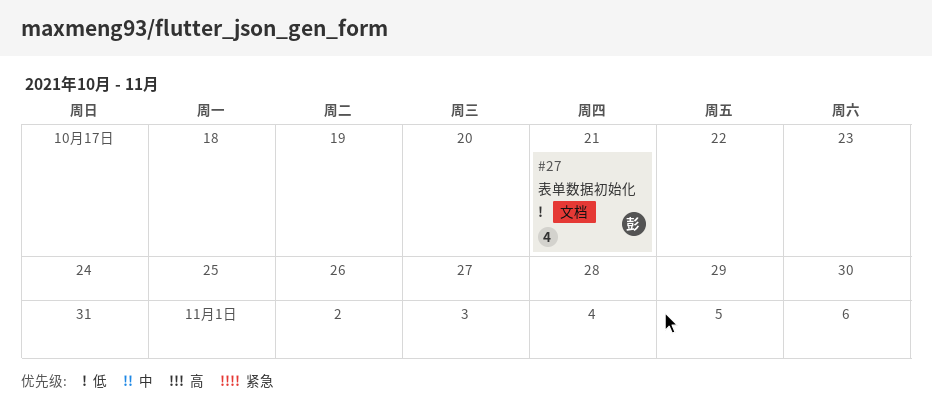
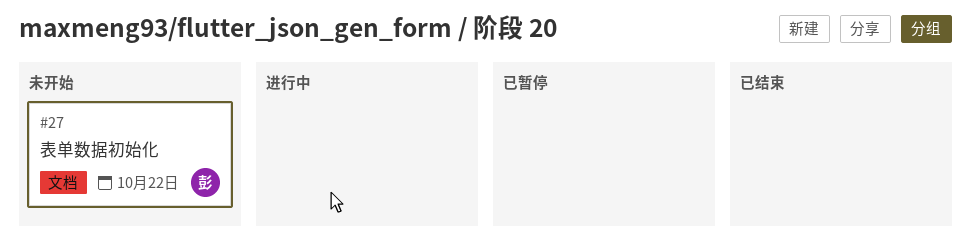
#27, due: Oct 21 -> Oct 22

